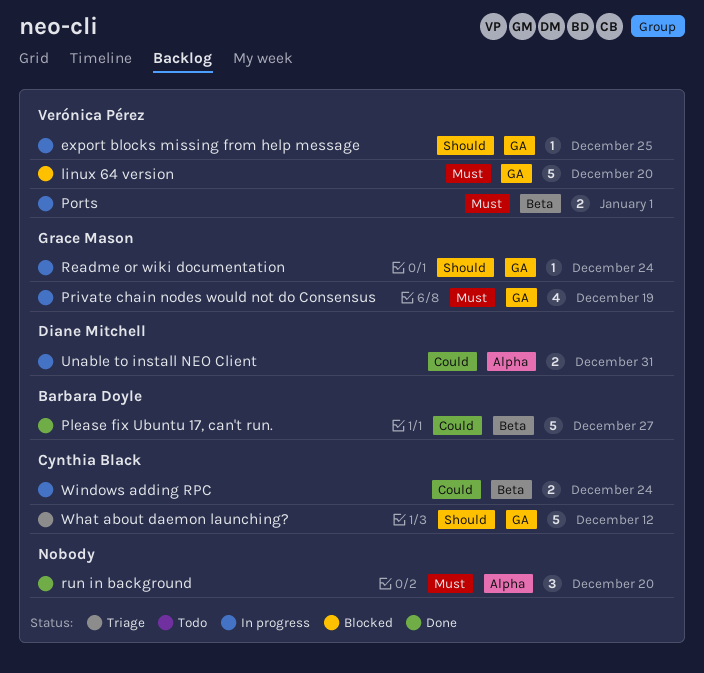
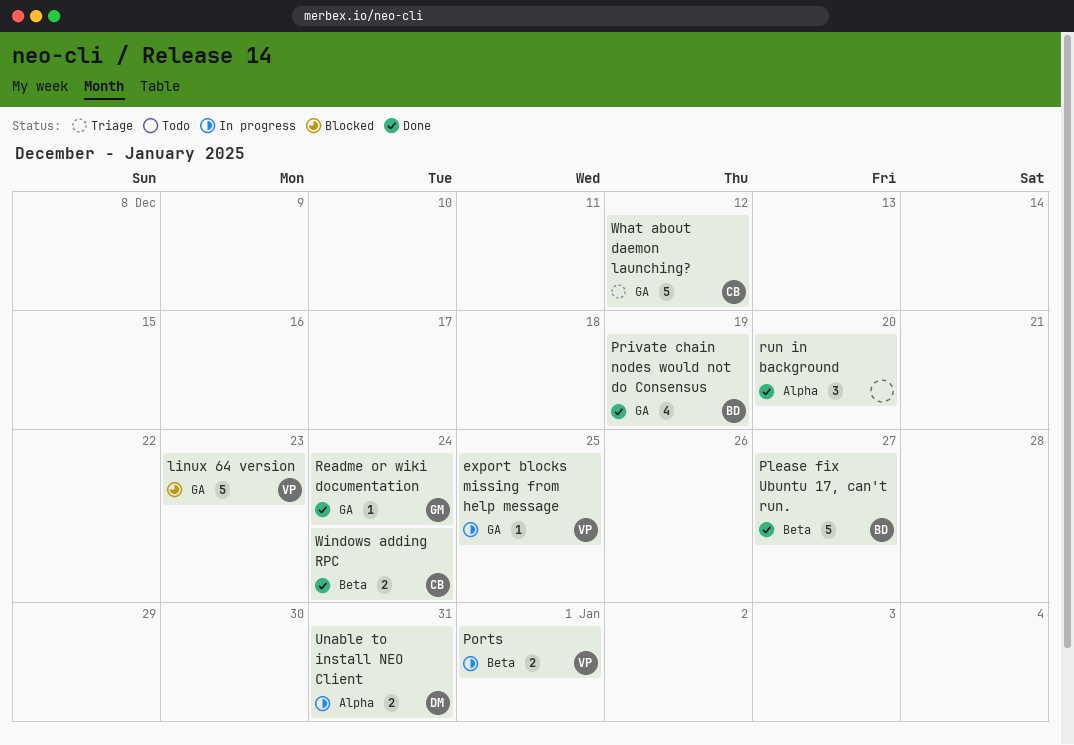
linux 64 version, due: Dec 20 -> Dec 23
Private chain nodes would not do Consensus, status: In progress -> Done
Private chain nodes would not do Consensus, owner: Grace Mason -> Barbara Doyle
Readme or wiki documentation, status: In progress -> Done
Windows adding RPC, status: In progress -> Done

